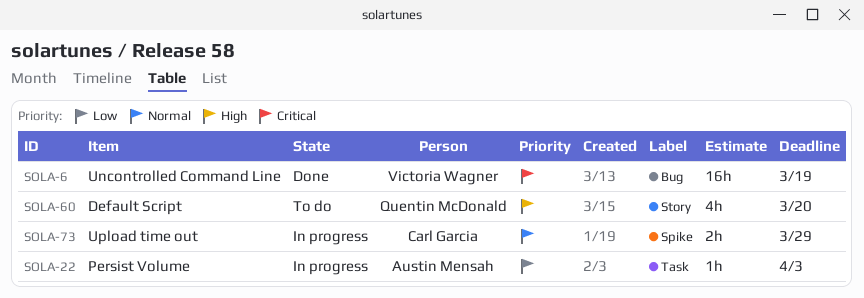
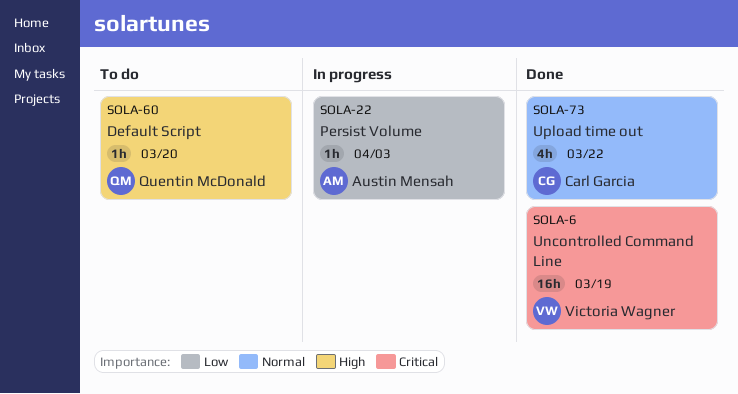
SOLA-60, estimate: 4h -> 1h
SOLA-73, status: In progress -> Done
SOLA-73, estimate: 2h -> 4h
SOLA-73, due: Mar 29 -> Mar 22

